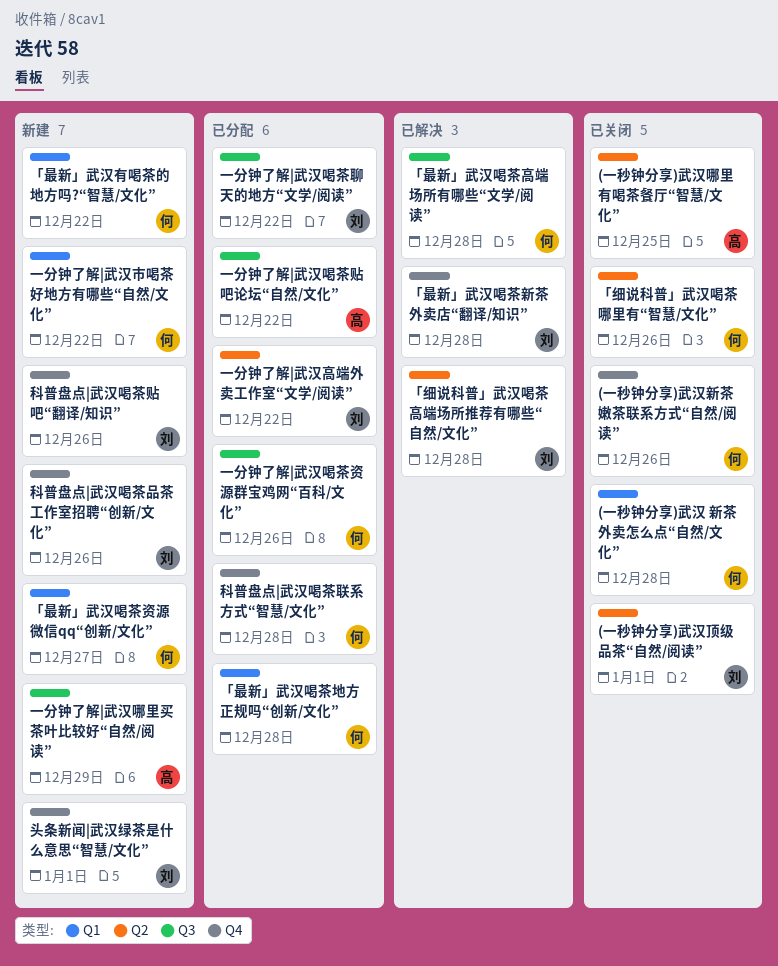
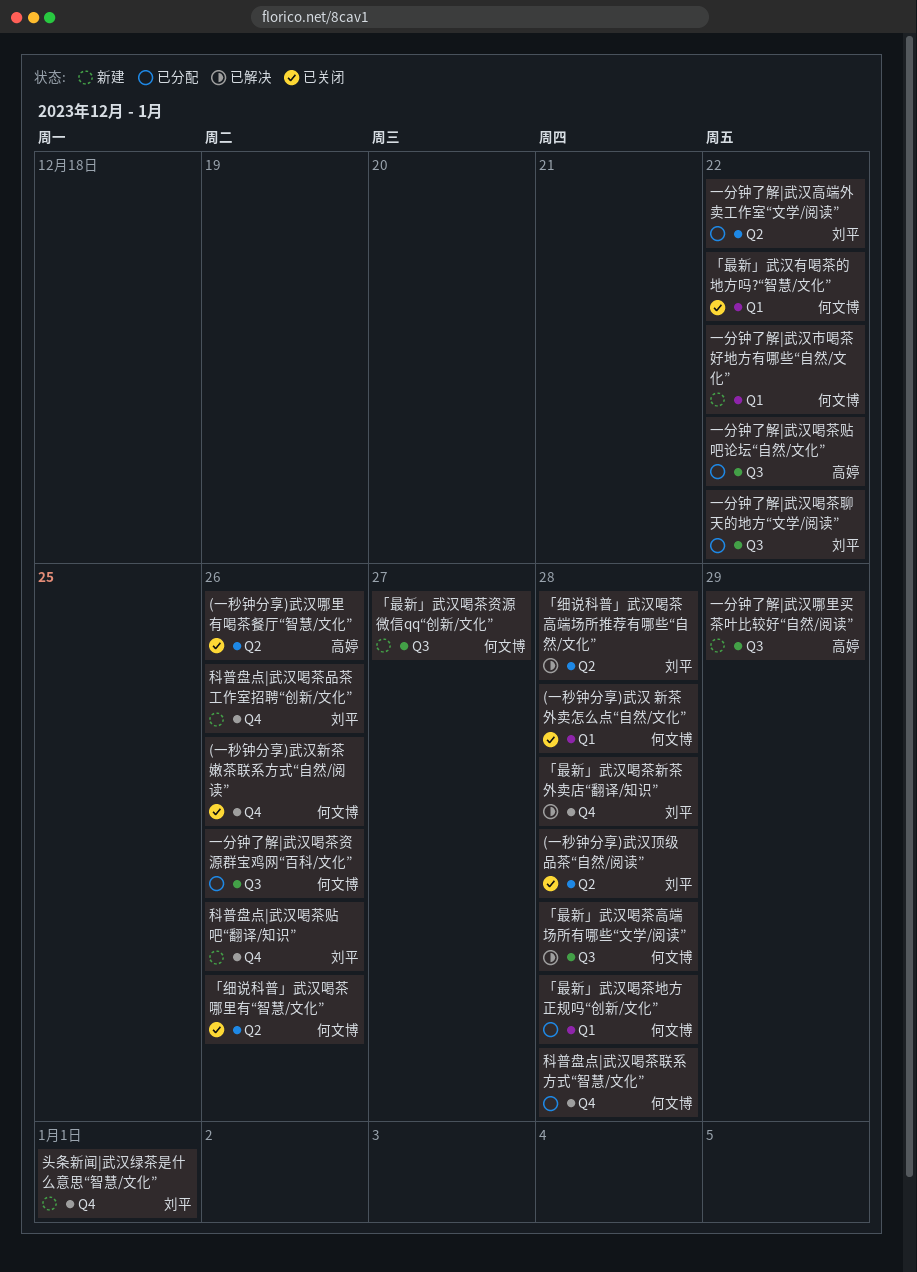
(一秒钟分享)武汉哪里有喝茶餐厅“智慧/文化”, due: Dec 25 -> Dec 26
(一秒钟分享)武汉顶级品茶“自然/阅读”, due: Jan 1 -> Dec 28
「最新」武汉喝茶资源微信qq“创新/文化”, label: Q1 -> Q3
「最新」武汉有喝茶的地方吗?“智慧/文化”, status: 新建 -> 已关闭

